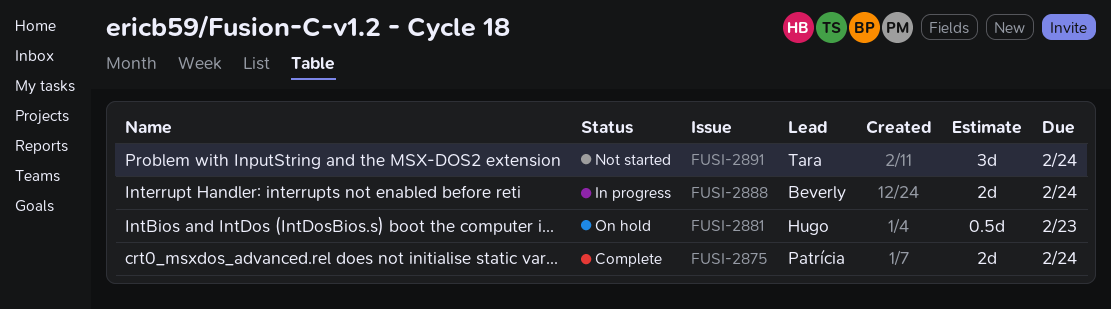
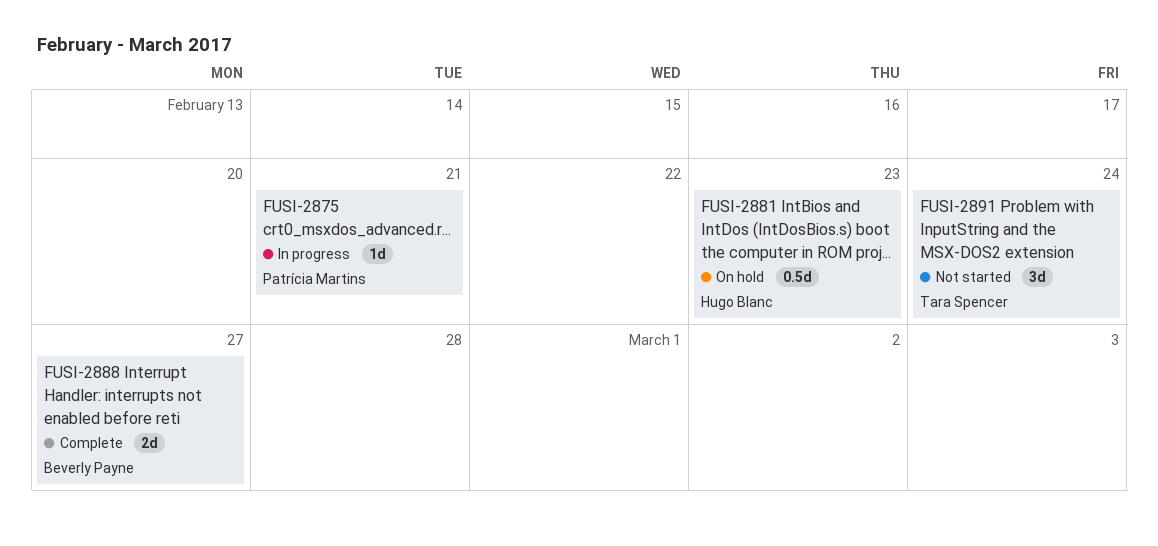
FUSI-2875, status: Complete -> In progress
FUSI-2875, estimate: 2d -> 1d
FUSI-2875, due: Feb 24 -> Feb 21
FUSI-2888, status: In progress -> Complete
FUSI-2888, due: Feb 24 -> Feb 27

